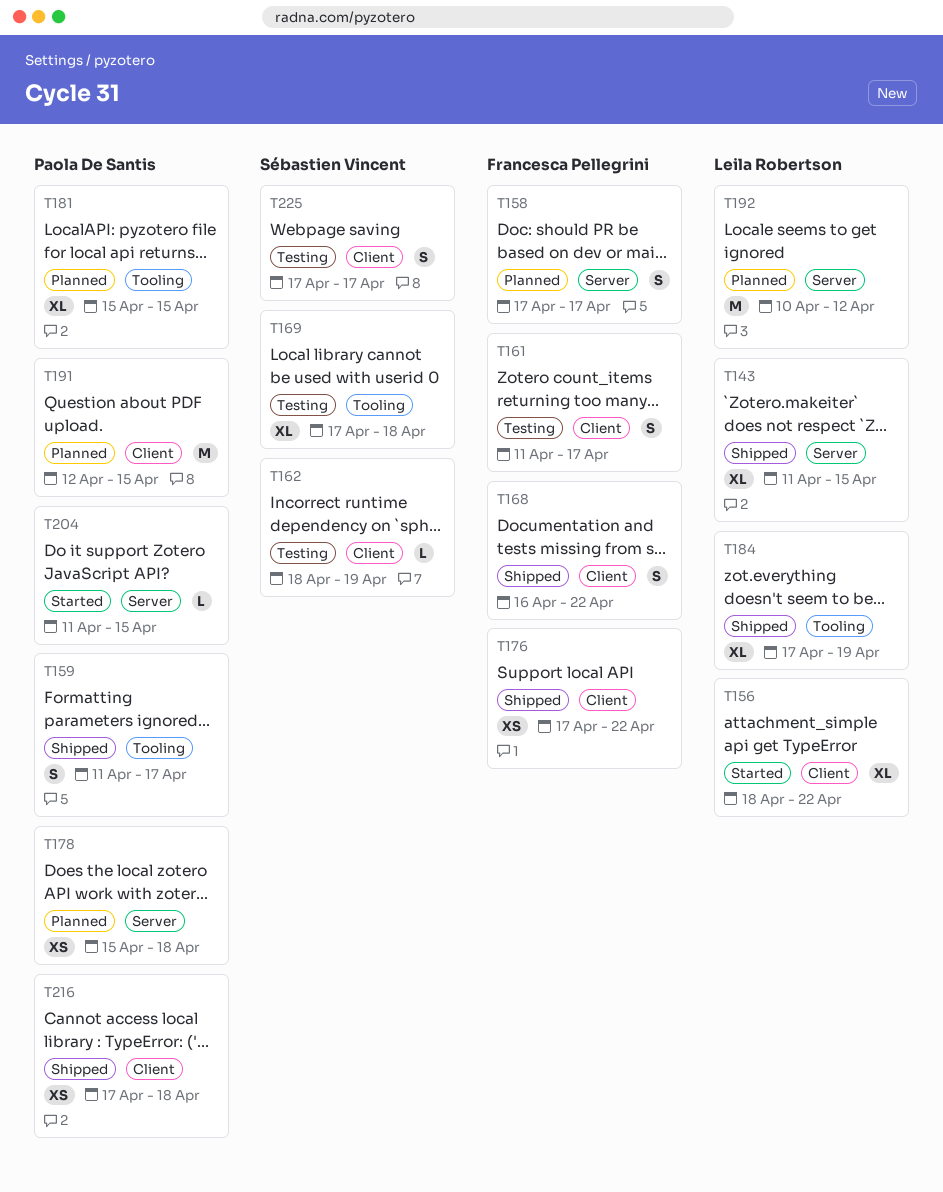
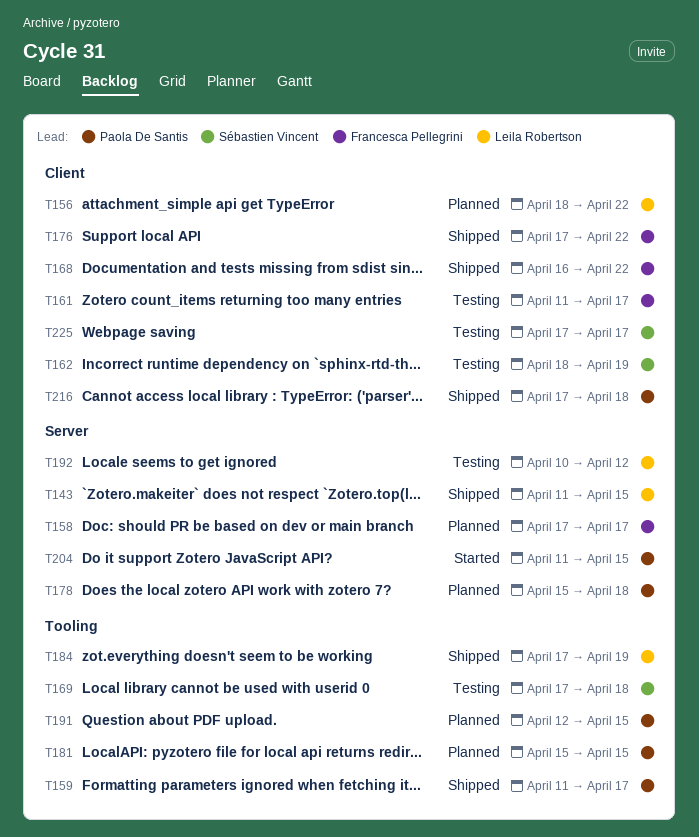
T156, status: Started -> Planned
T191, label: Client -> Tooling
T192, status: Planned -> Testing

